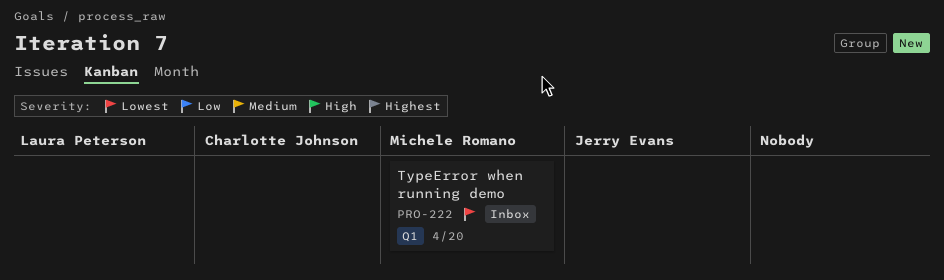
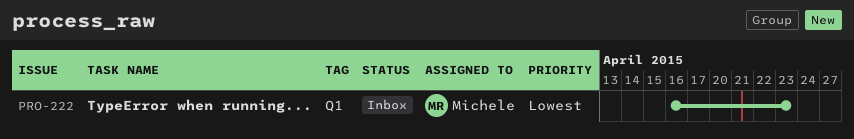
PRO-222, due: Apr 20 -> Apr 23

